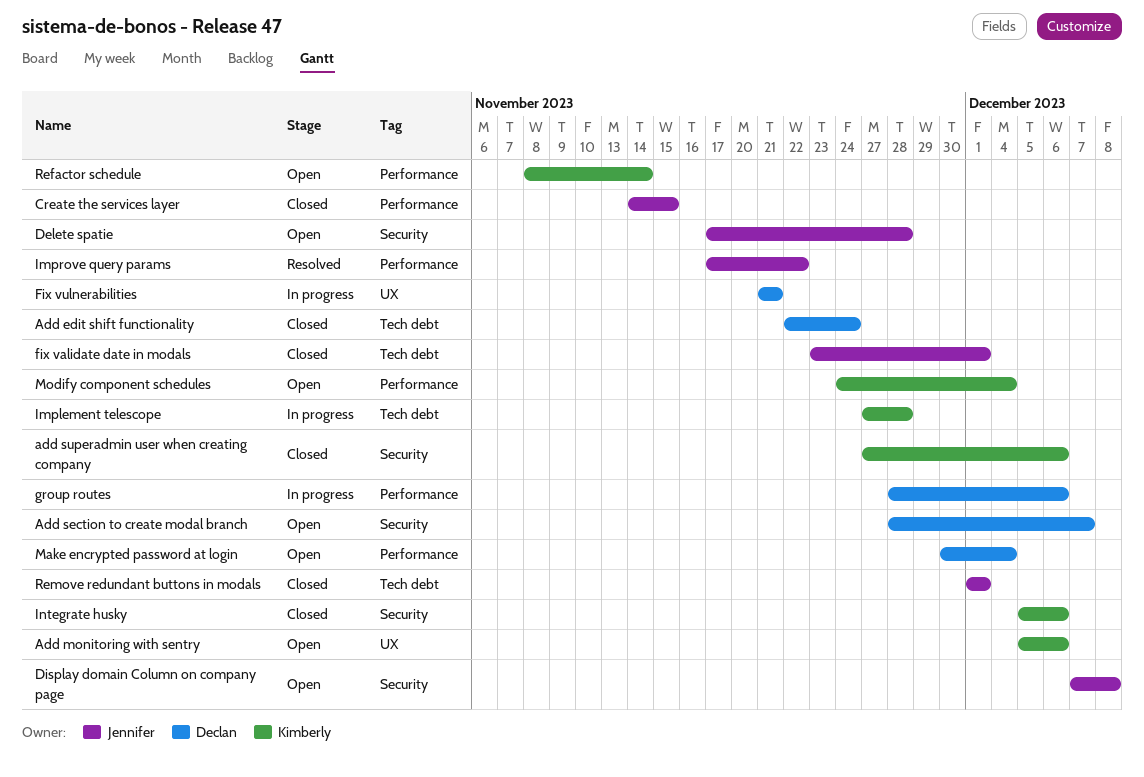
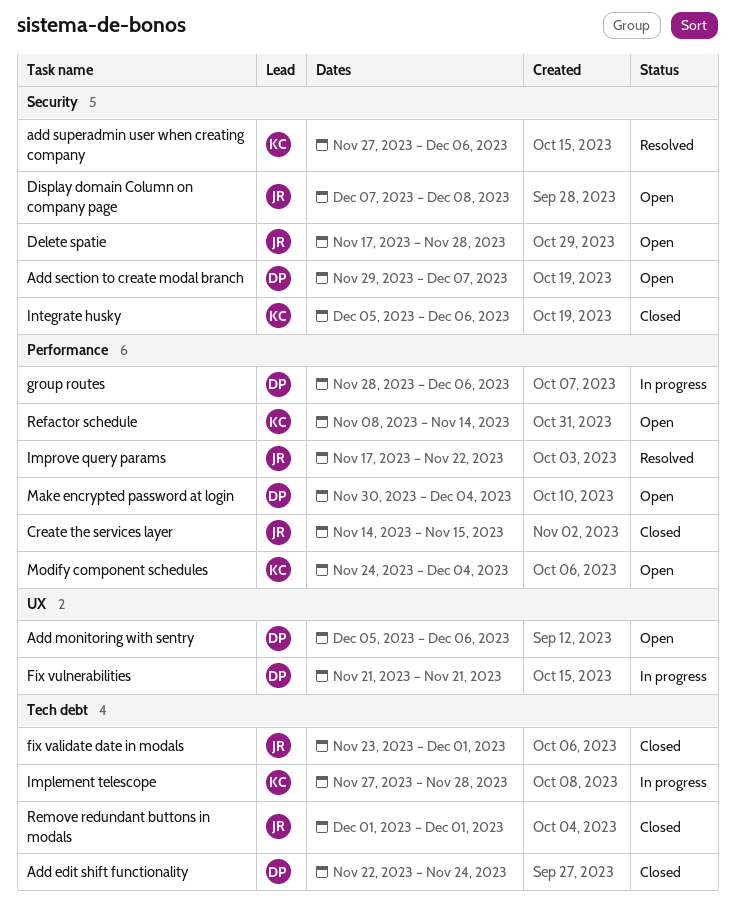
Add monitoring with sentry, owner: Kimberly -> Declan
Add section to create modal branch, start: Nov 28 -> Nov 29
add superadmin user when creating company, status: Closed -> Resolved

